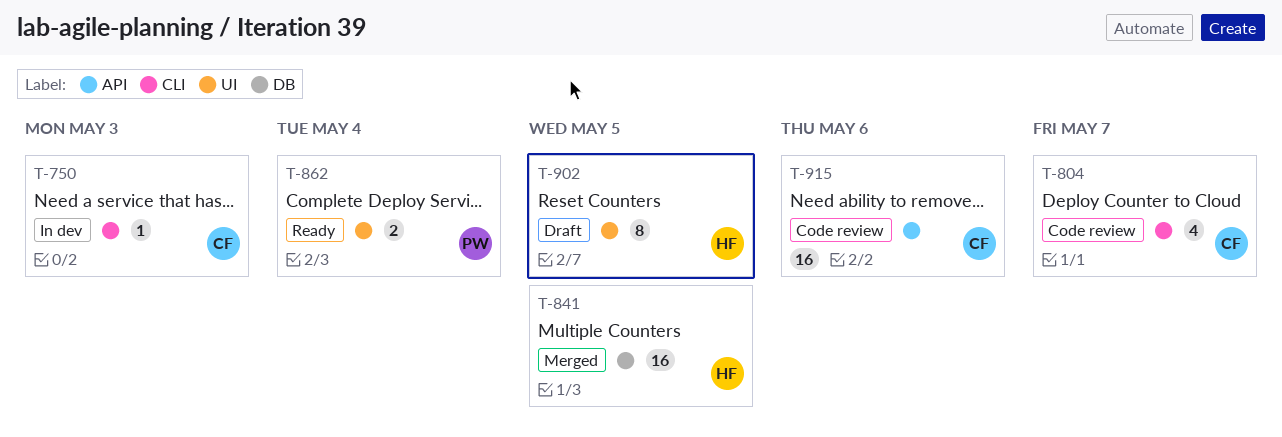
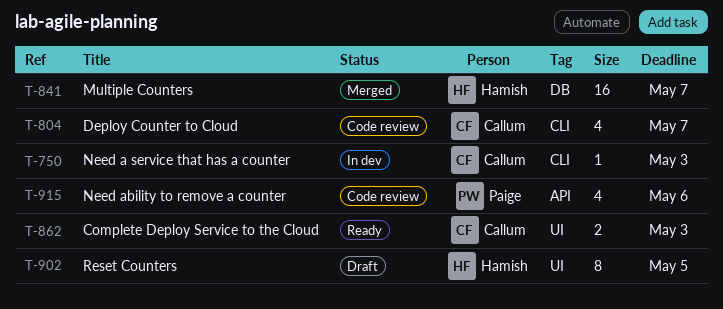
T-841, due: May 5 -> May 7
T-862, owner: Paige -> Callum
T-862, due: May 4 -> May 3
T-915, owner: Callum -> Paige
T-915, estimate: 16 -> 4

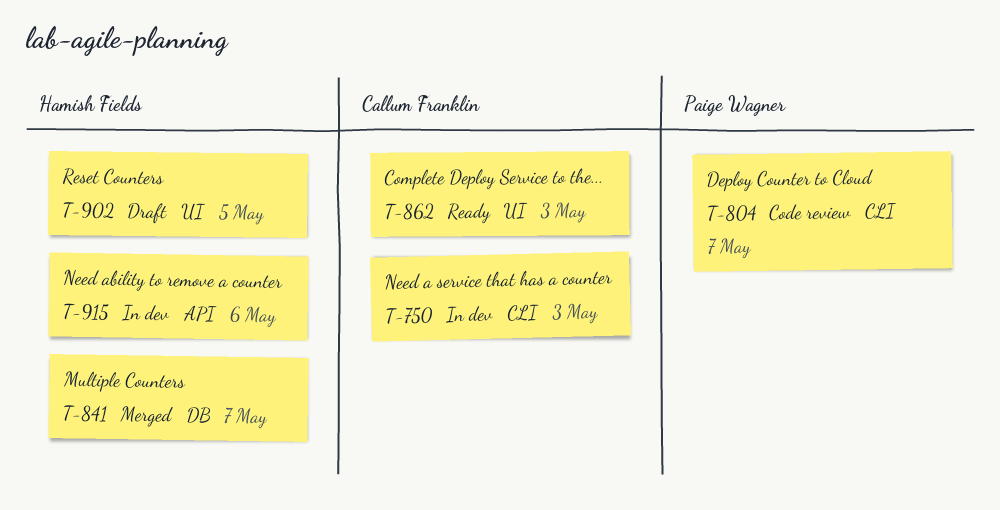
T-804, owner: Callum Franklin -> Paige Wagner
T-915, status: Code review -> In dev
T-915, owner: Paige Wagner -> Hamish Fields

